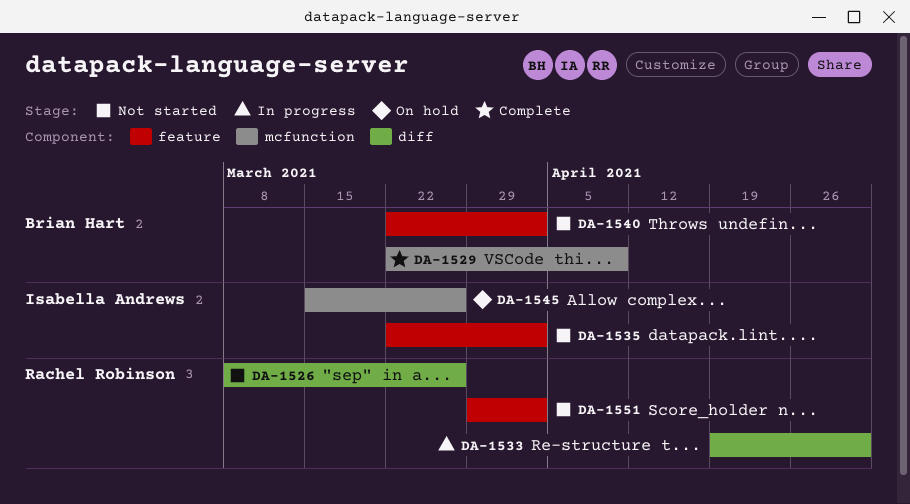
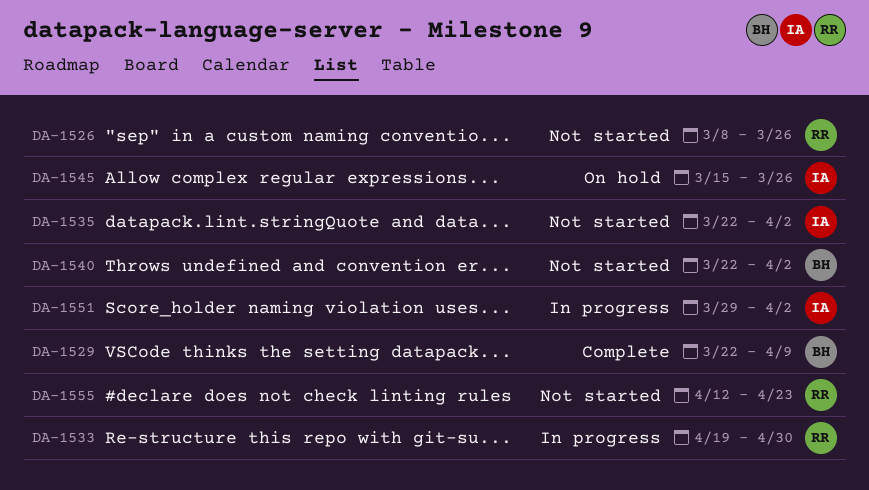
DA-1551, status: Not started -> In progress
DA-1551, owner: Rachel Robinson -> Isabella Andrews
DA-1555: none -> present

